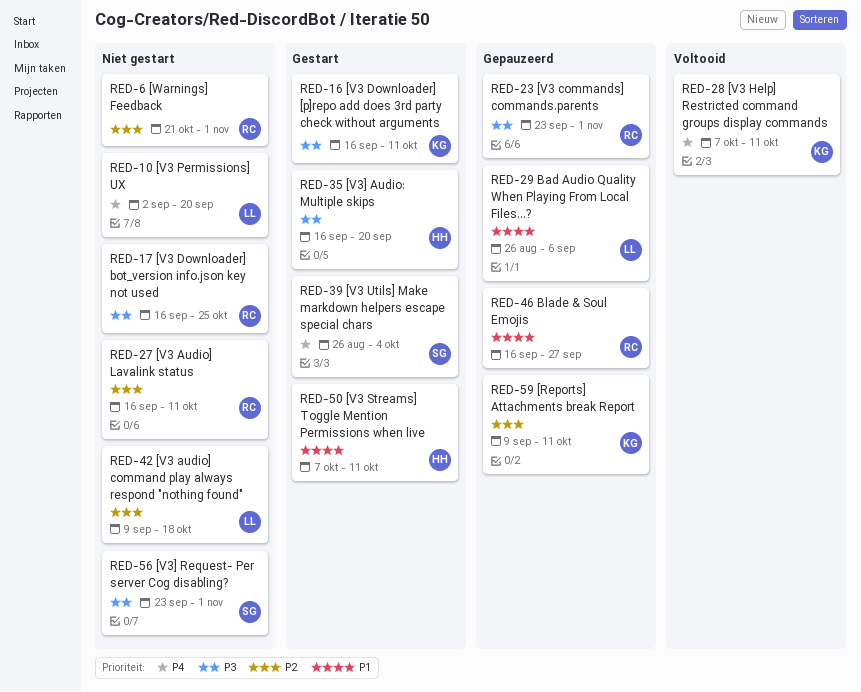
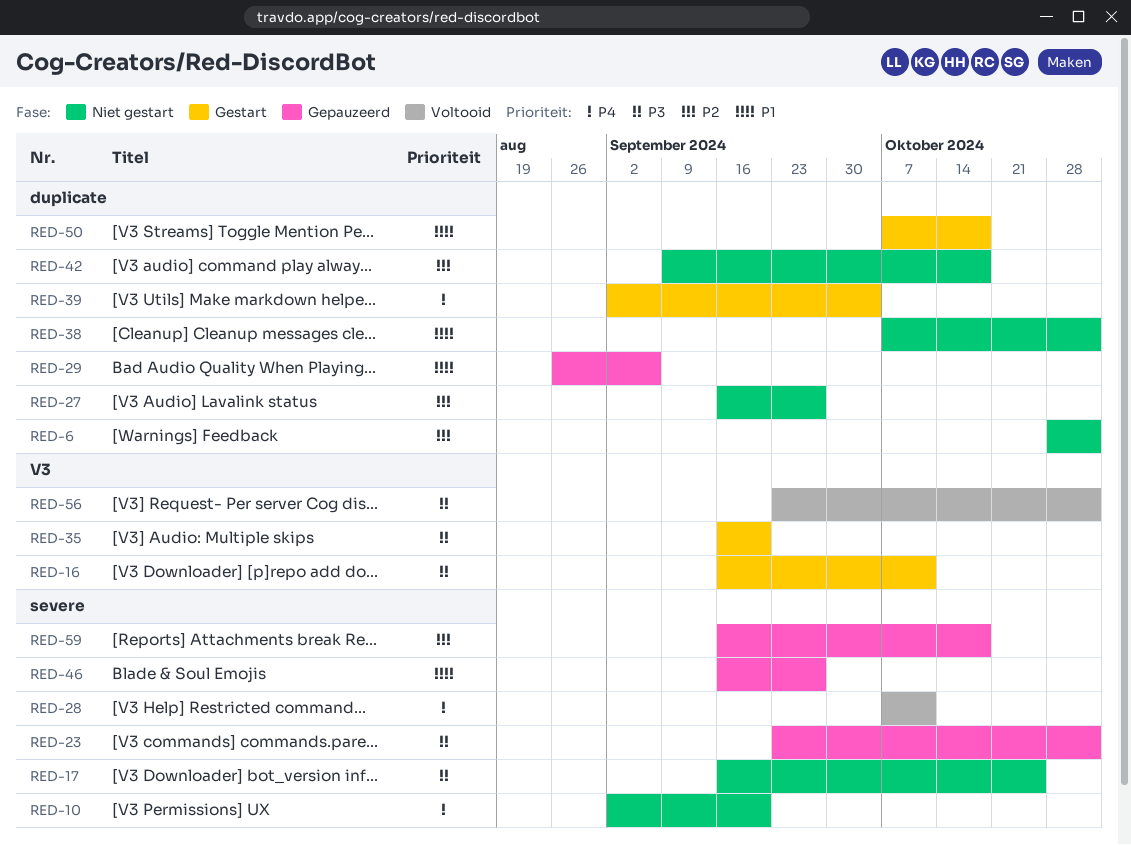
RED-6, start: Oct 21 -> Oct 28
RED-27, due: Oct 11 -> Sep 27
RED-38: none -> present
RED-39, start: Aug 26 -> Sep 2
RED-50, due: Oct 11 -> Oct 18
RED-56, status: Niet gestart -> Voltooid
RED-59, start: Sep 9 -> Sep 16
RED-59, due: Oct 11 -> Oct 18

